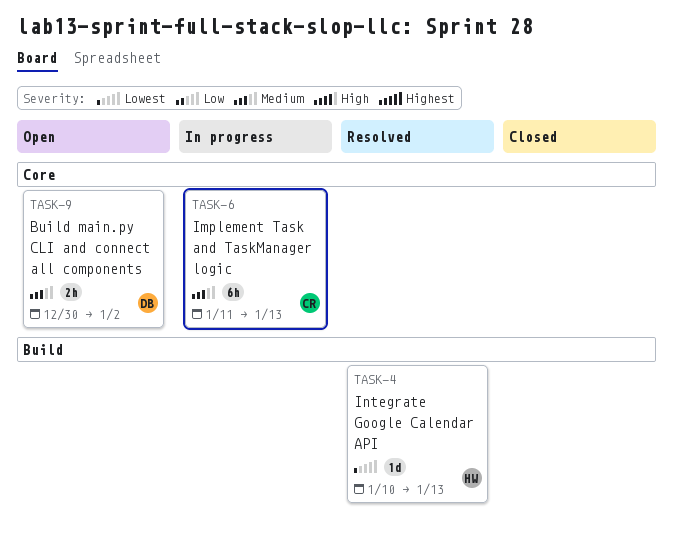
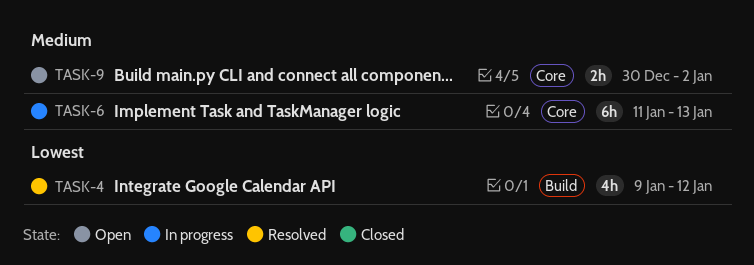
TASK-4, estimate: 1d -> 4h
TASK-4, start: Jan 10 -> Jan 9
TASK-4, due: Jan 13 -> Jan 12

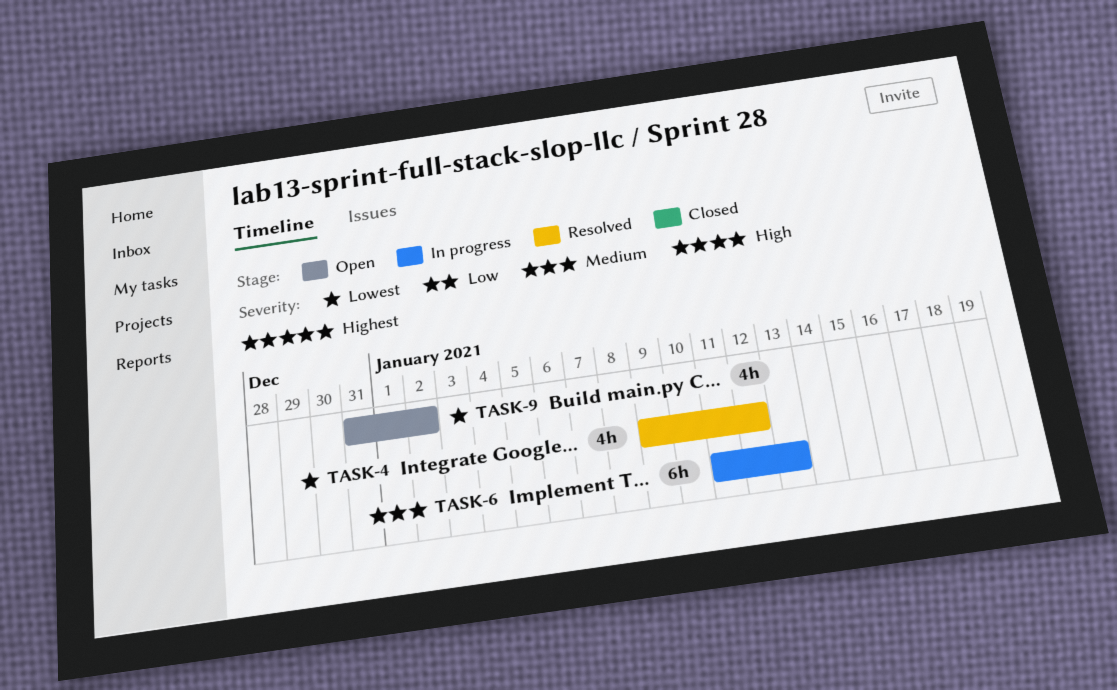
TASK-9, priority: Medium -> Lowest
TASK-9, estimate: 2h -> 4h
TASK-9, start: Dec 30 -> Dec 31

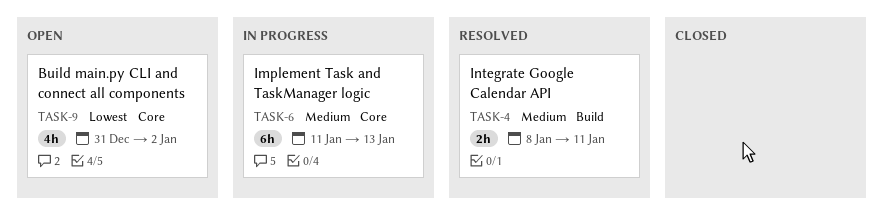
TASK-4, priority: Lowest -> Medium
TASK-4, estimate: 4h -> 2h
TASK-4, start: Jan 9 -> Jan 8
TASK-4, due: Jan 12 -> Jan 11

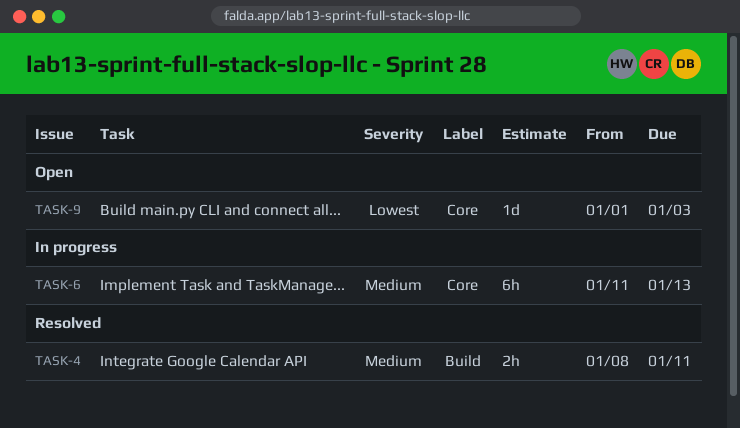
TASK-9, estimate: 4h -> 1d
TASK-9, start: Dec 31 -> Jan 1
TASK-9, due: Jan 2 -> Jan 3

